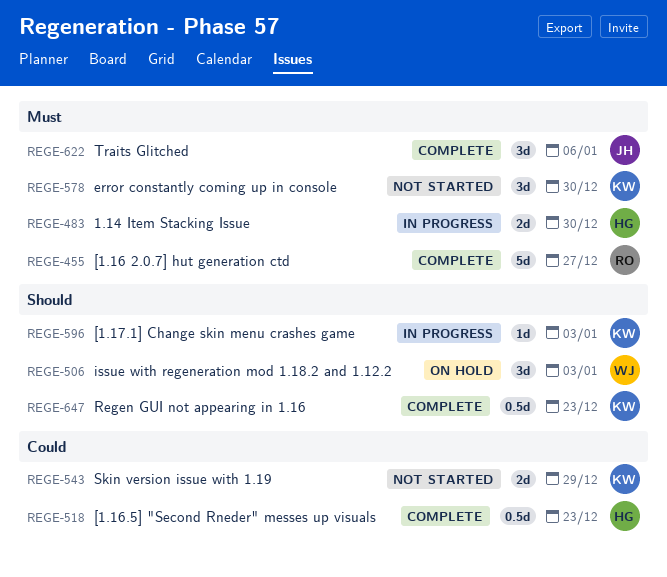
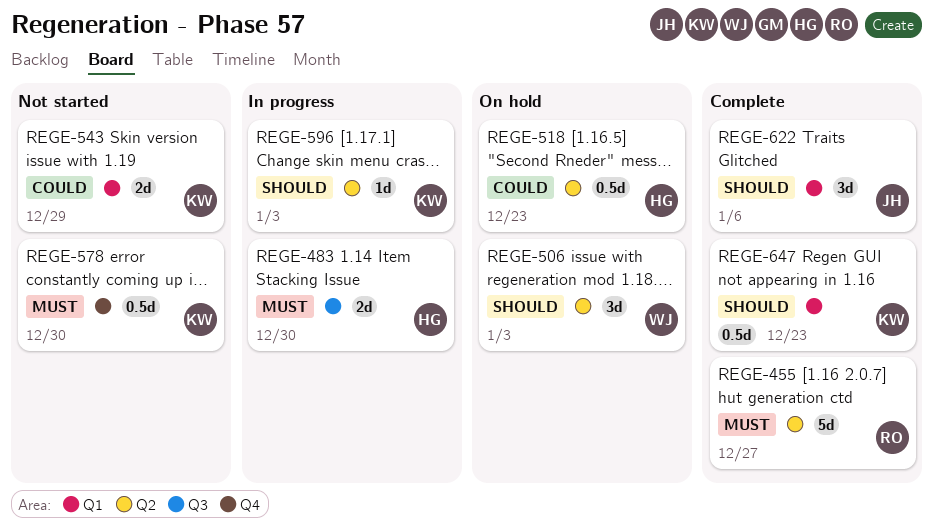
REGE-518, status: Complete -> On hold
REGE-578, estimate: 3d -> 0.5d
REGE-622, priority: Must -> Should

